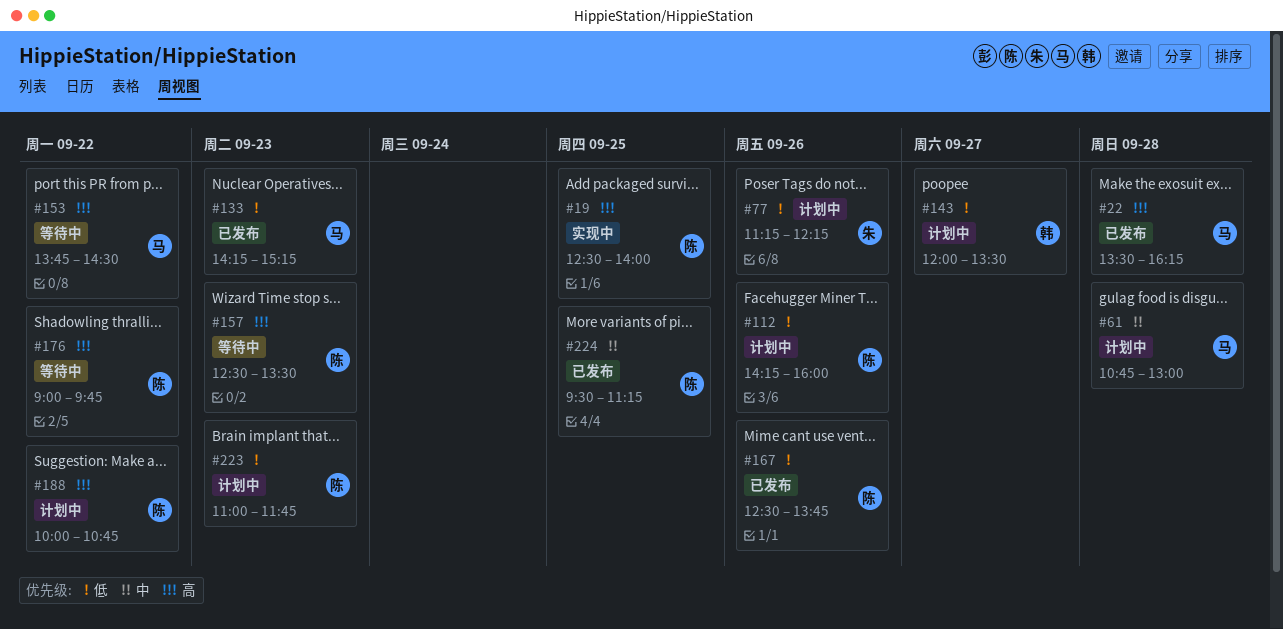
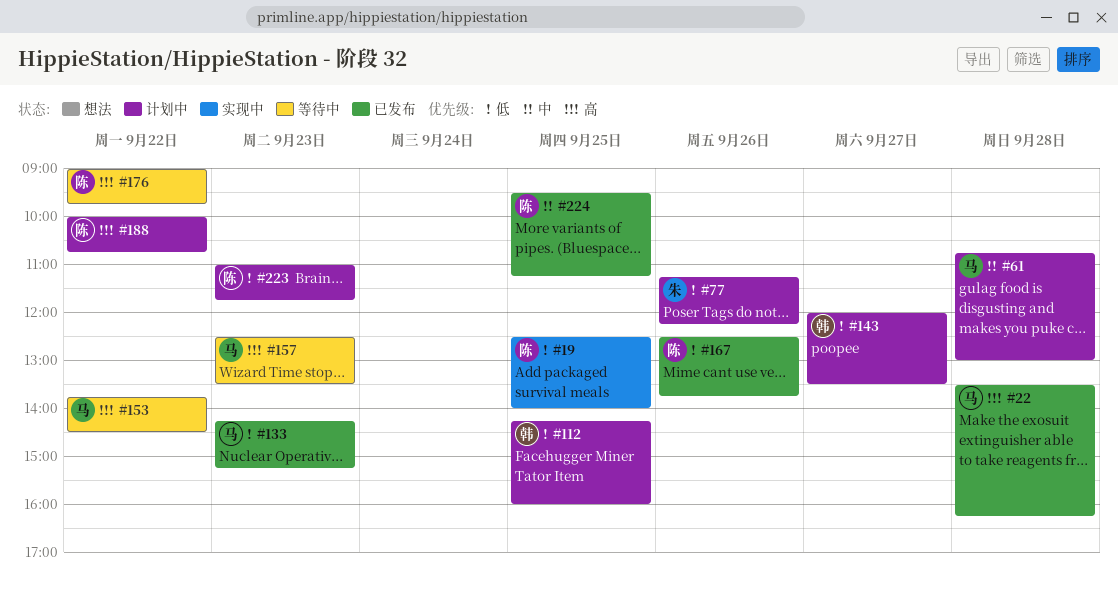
#19, priority: 高 -> 低
#112, owner: 陈 -> 韩
#112, day: Sep 26 -> Sep 25
#157, owner: 陈 -> 马

